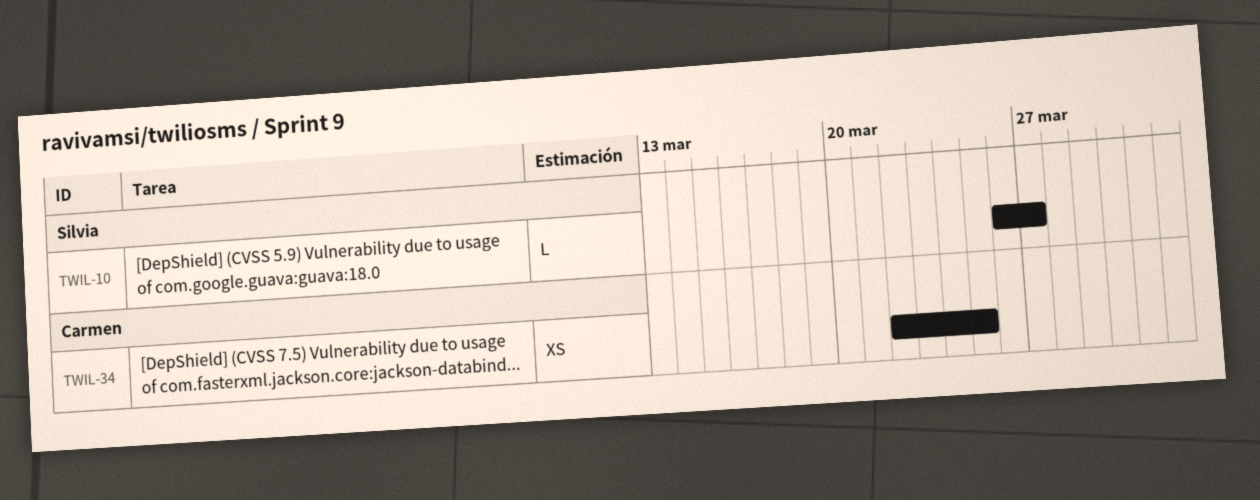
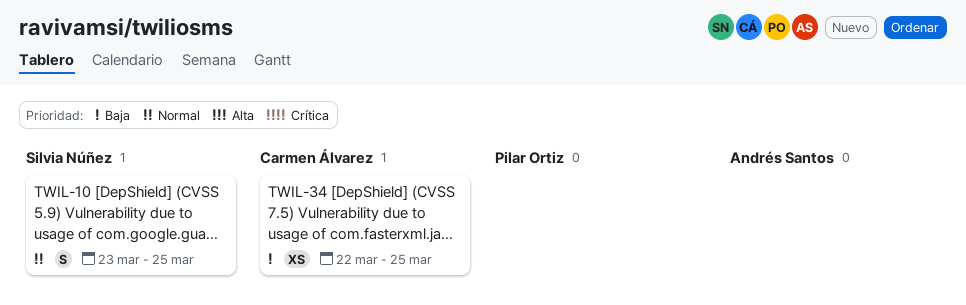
TWIL-10, estimate: L -> S
TWIL-10, start: Mar 26 -> Mar 23
TWIL-10, due: Mar 27 -> Mar 25

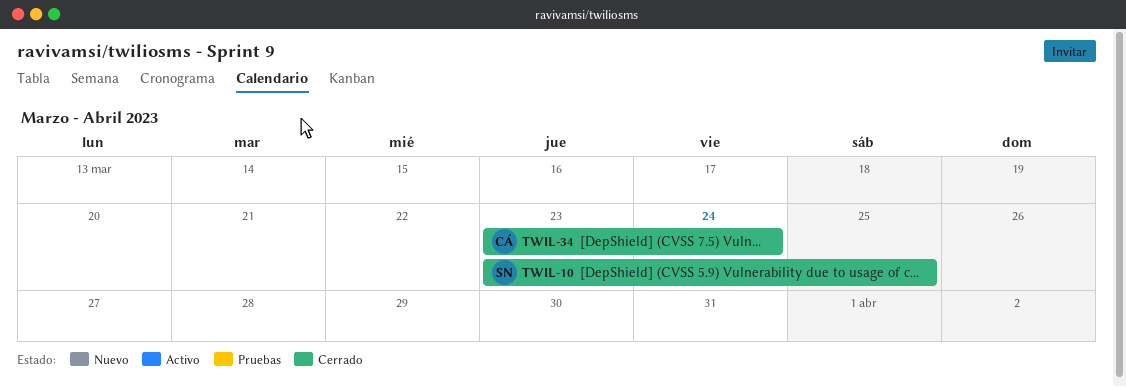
TWIL-34, start: Mar 22 -> Mar 23
TWIL-34, due: Mar 25 -> Mar 24

